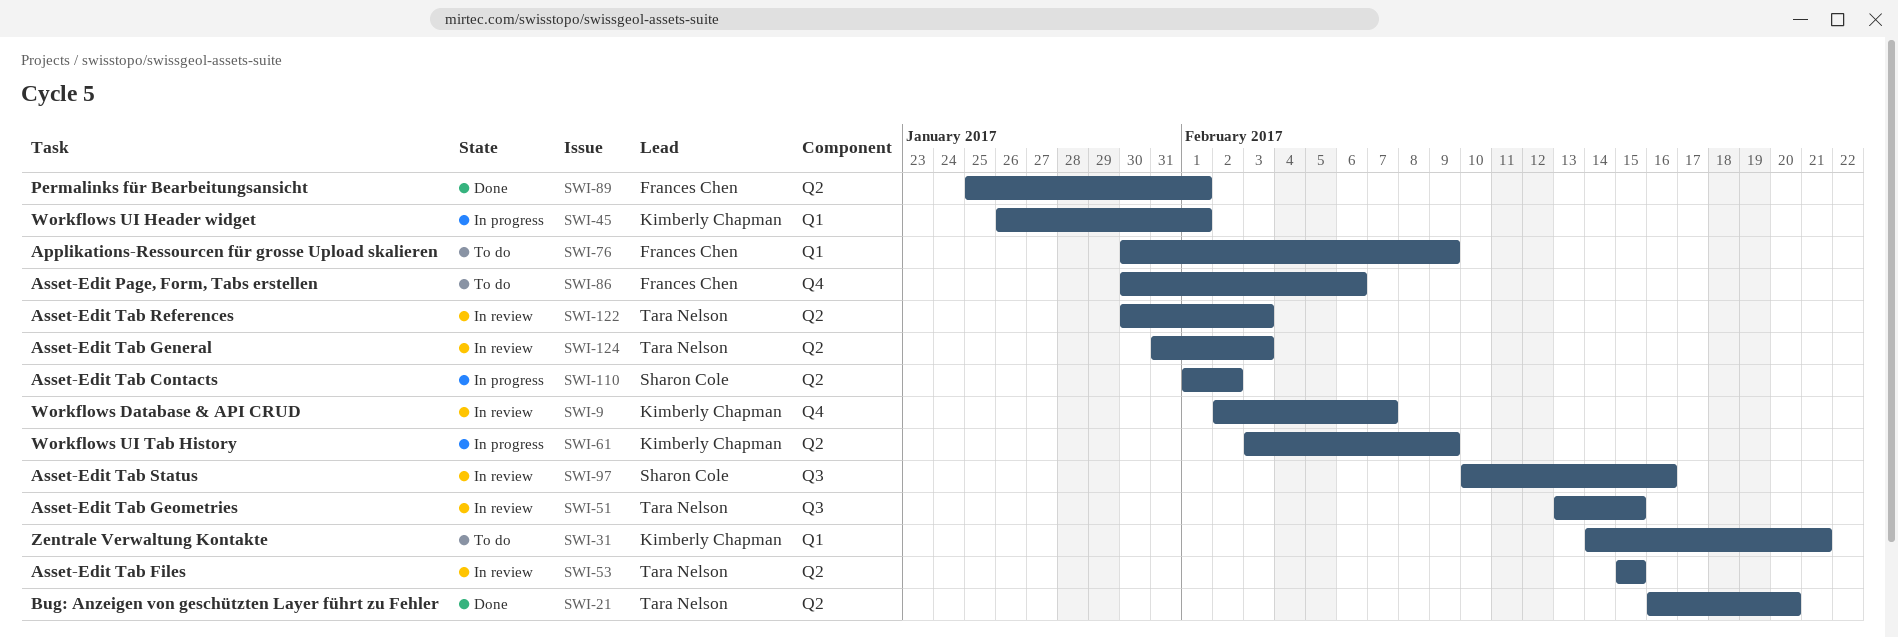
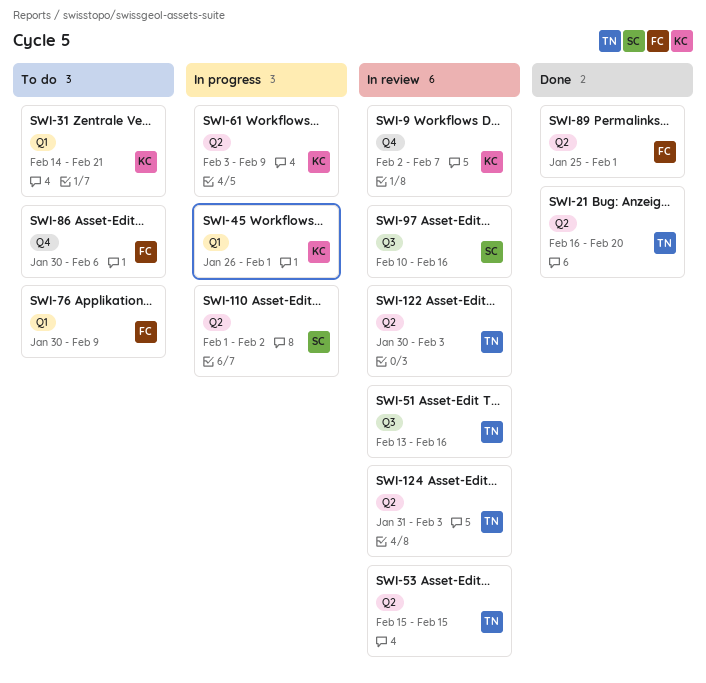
SWI-51, due: Feb 15 -> Feb 16

